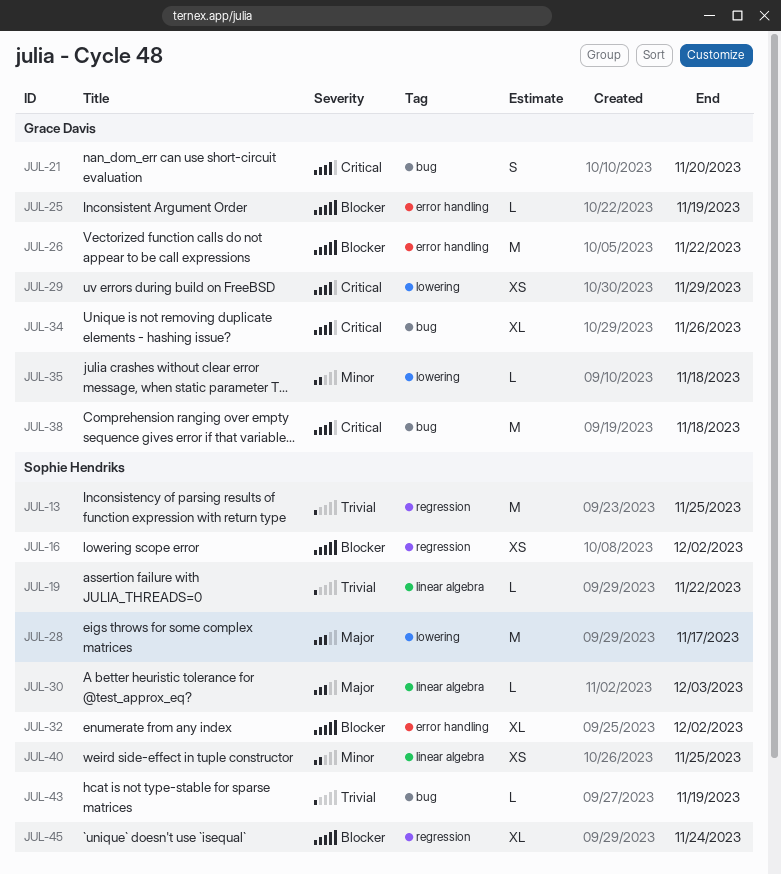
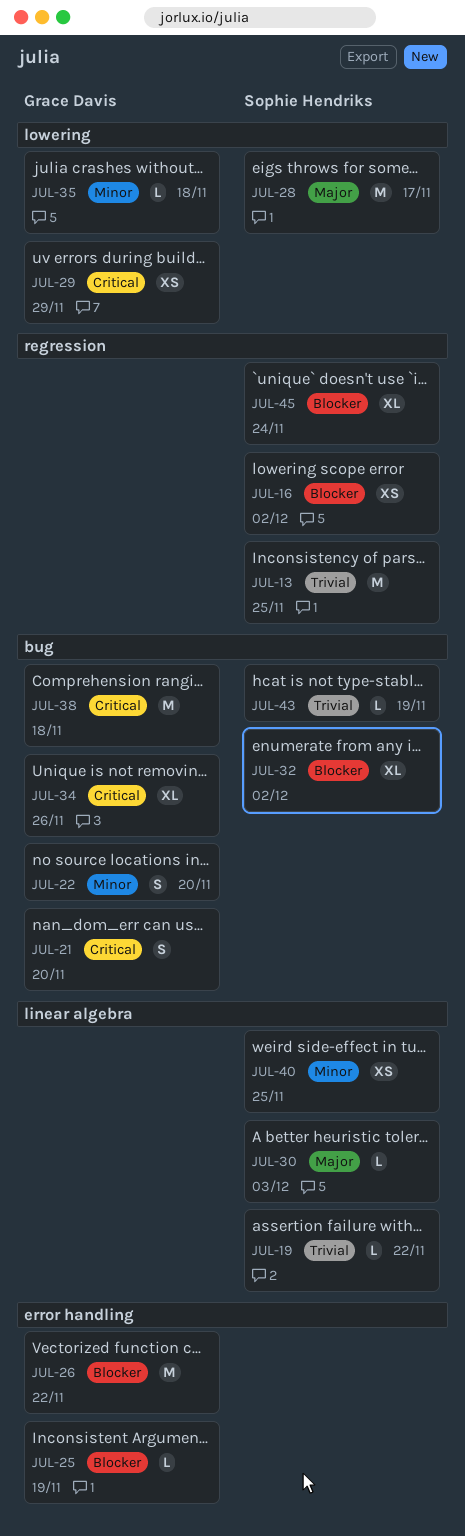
JUL-22: none -> present
JUL-32, label: error handling -> bug

